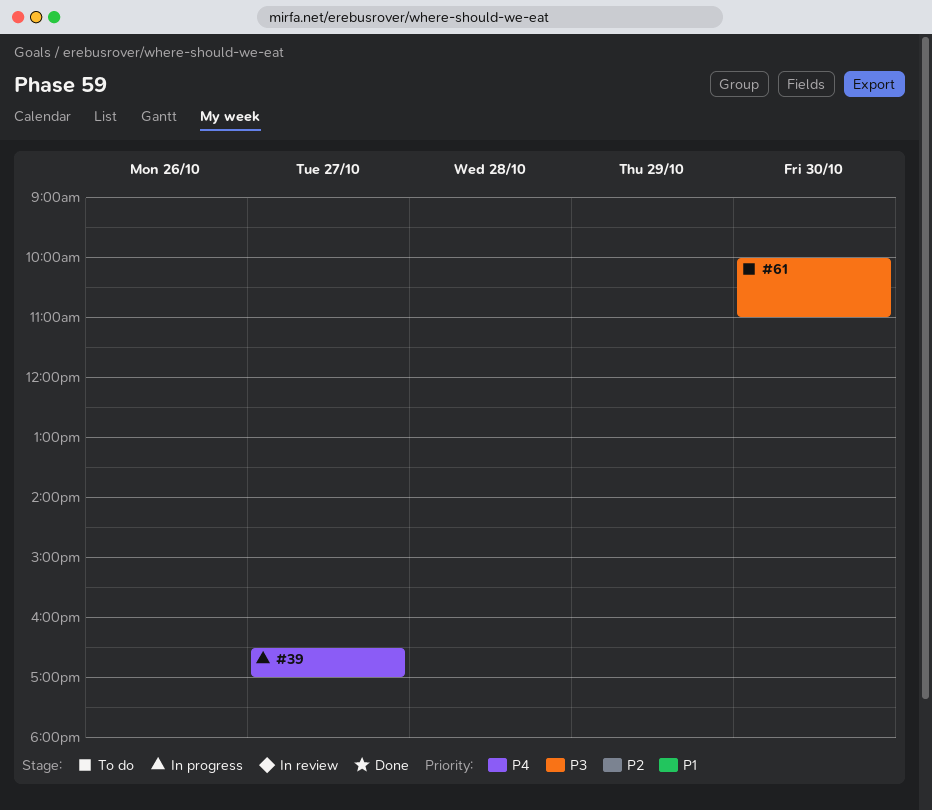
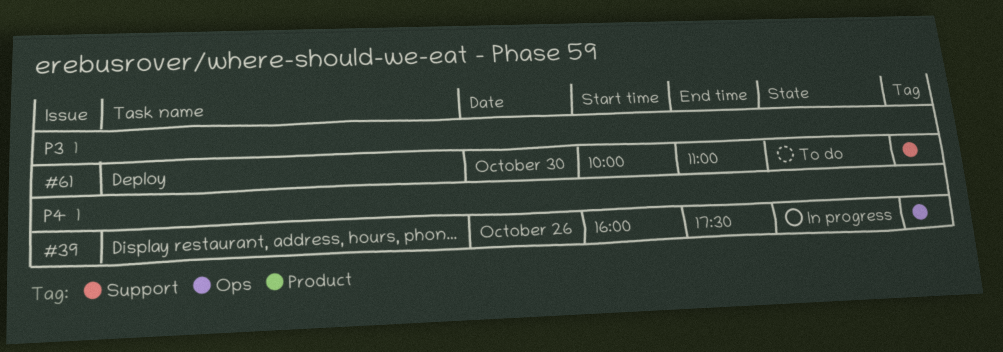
#39, day: Oct 27 -> Oct 26
#39, begins: 16:30 -> 16:00
#39, ends: 17:00 -> 17:30

